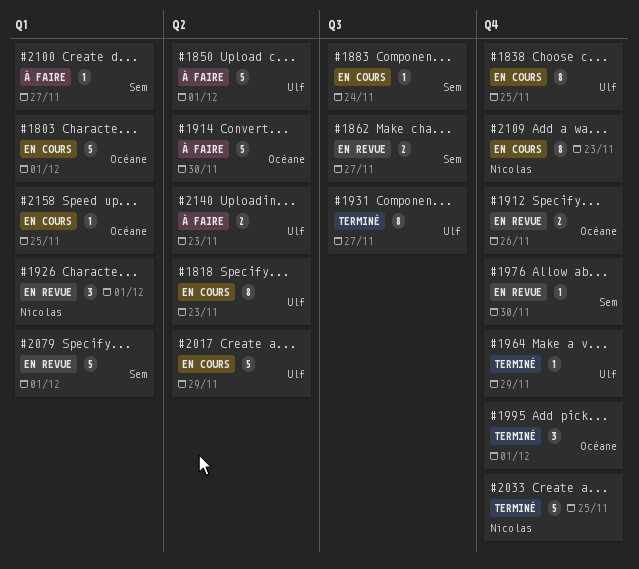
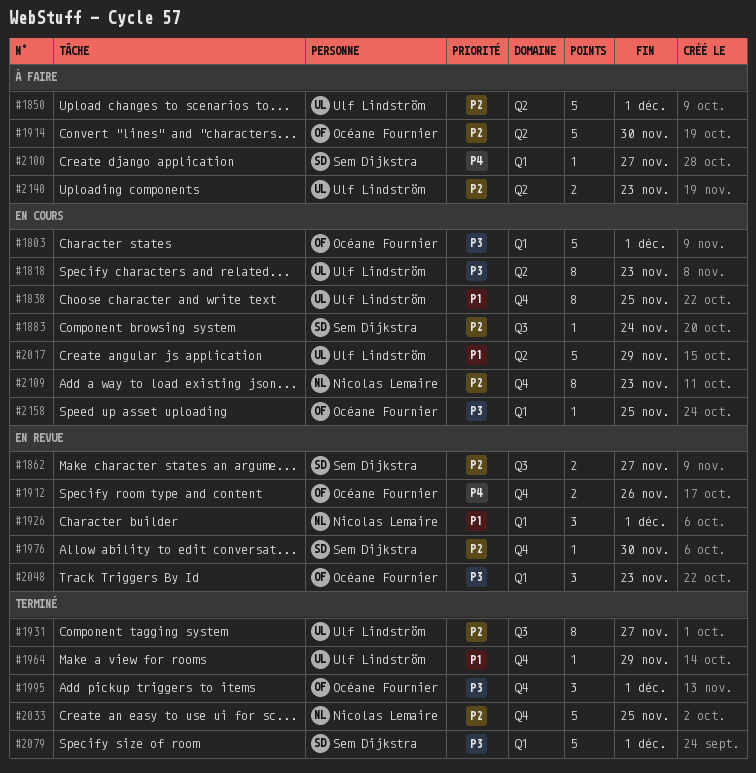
#2048: none -> present
#2079, status: En revue -> Terminé

